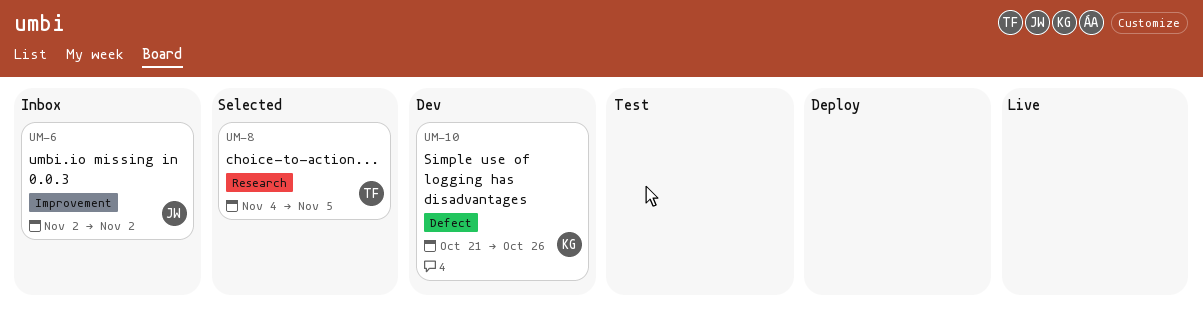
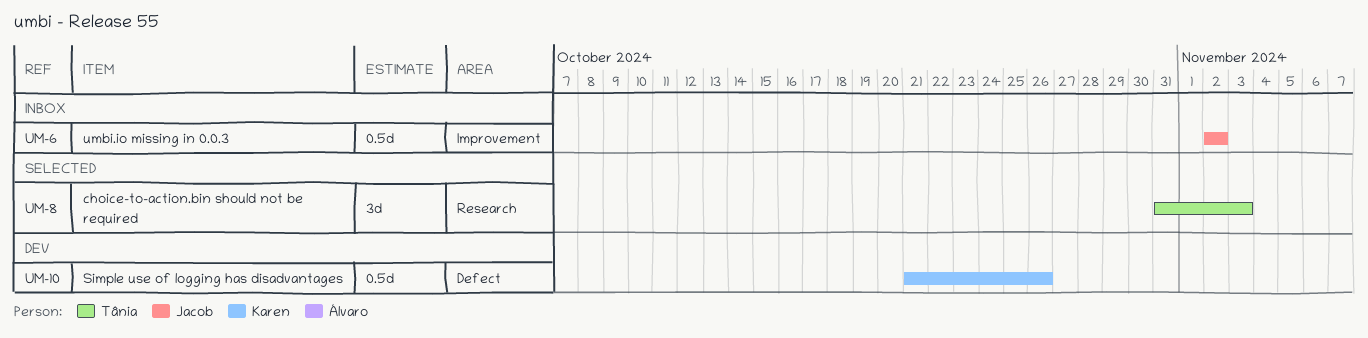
UM-8, start: Nov 4 -> Oct 31
UM-8, due: Nov 5 -> Nov 3

